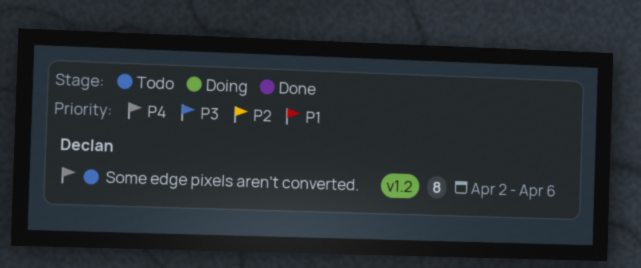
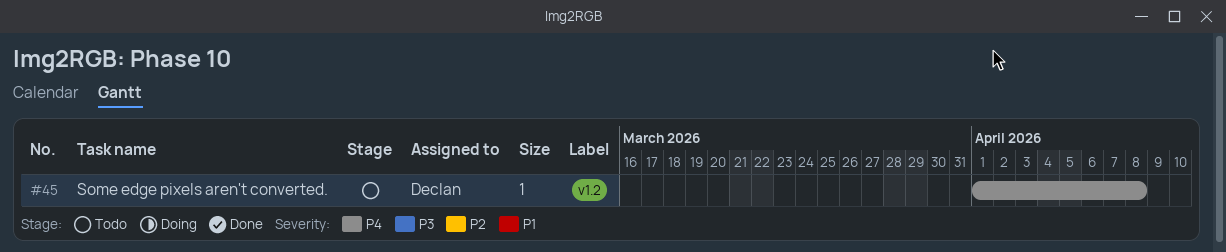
Some edge pixels aren't converted., estimate: 8 -> 1
Some edge pixels aren't converted., start: Apr 2 -> Apr 1
Some edge pixels aren't converted., due: Apr 6 -> Apr 8

